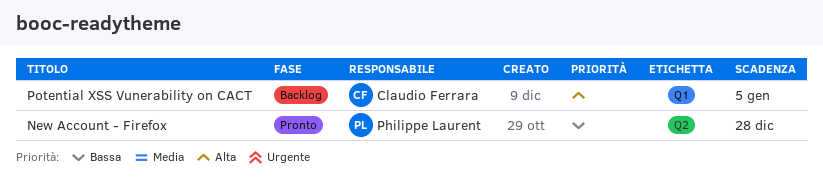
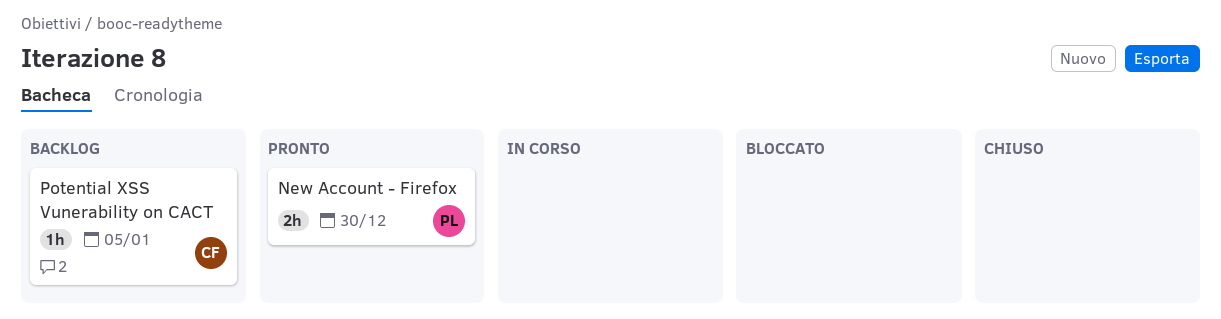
New Account - Firefox, due: Dec 28 -> Dec 30

